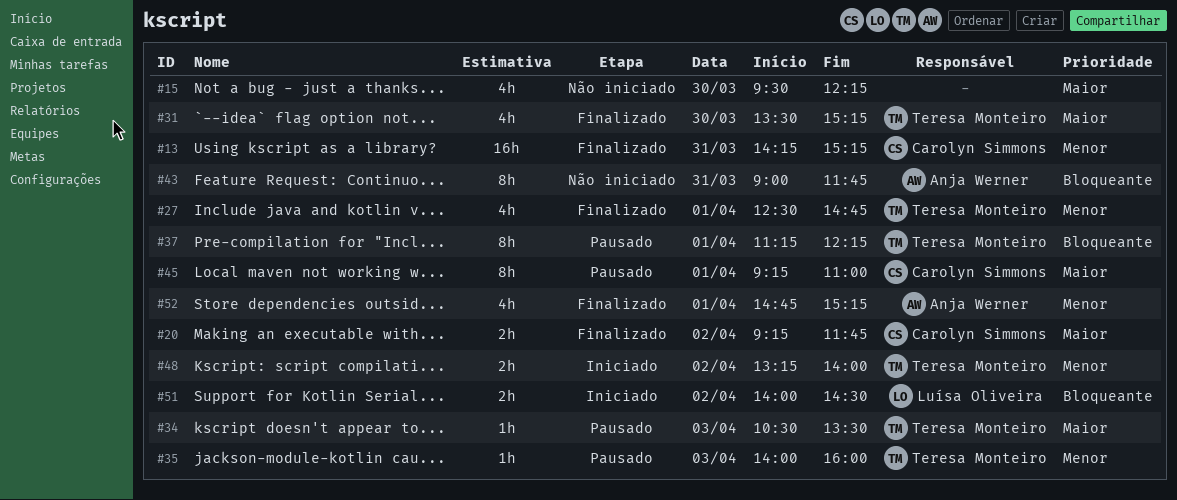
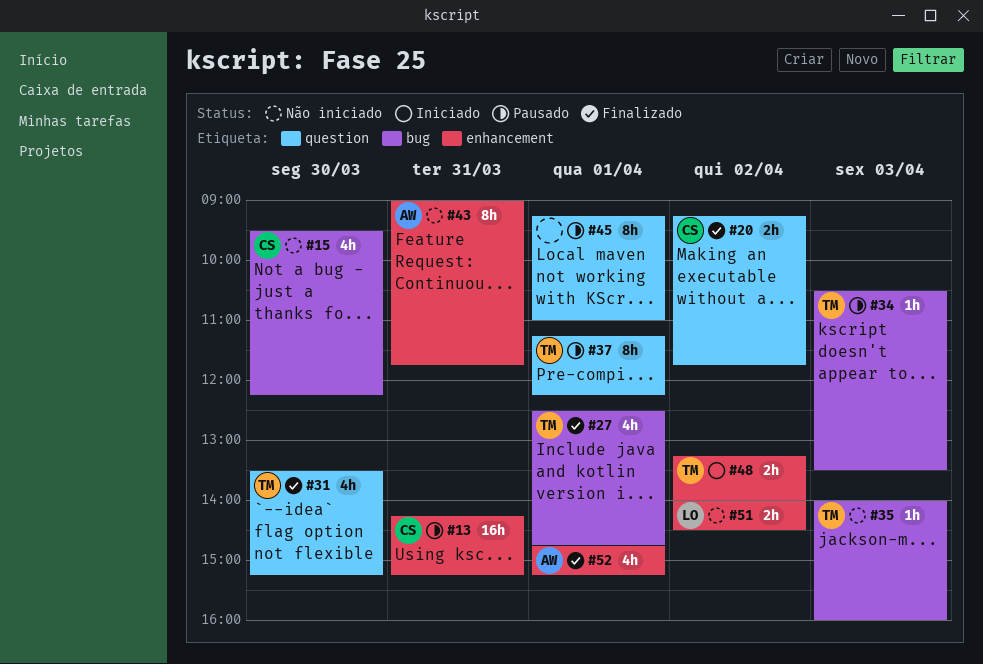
#13, status: Finalizado -> Pausado
#15, owner: none -> Carolyn Simmons
#35, status: Pausado -> Não iniciado
#45, owner: Carolyn Simmons -> none
#51, status: Iniciado -> Não iniciado

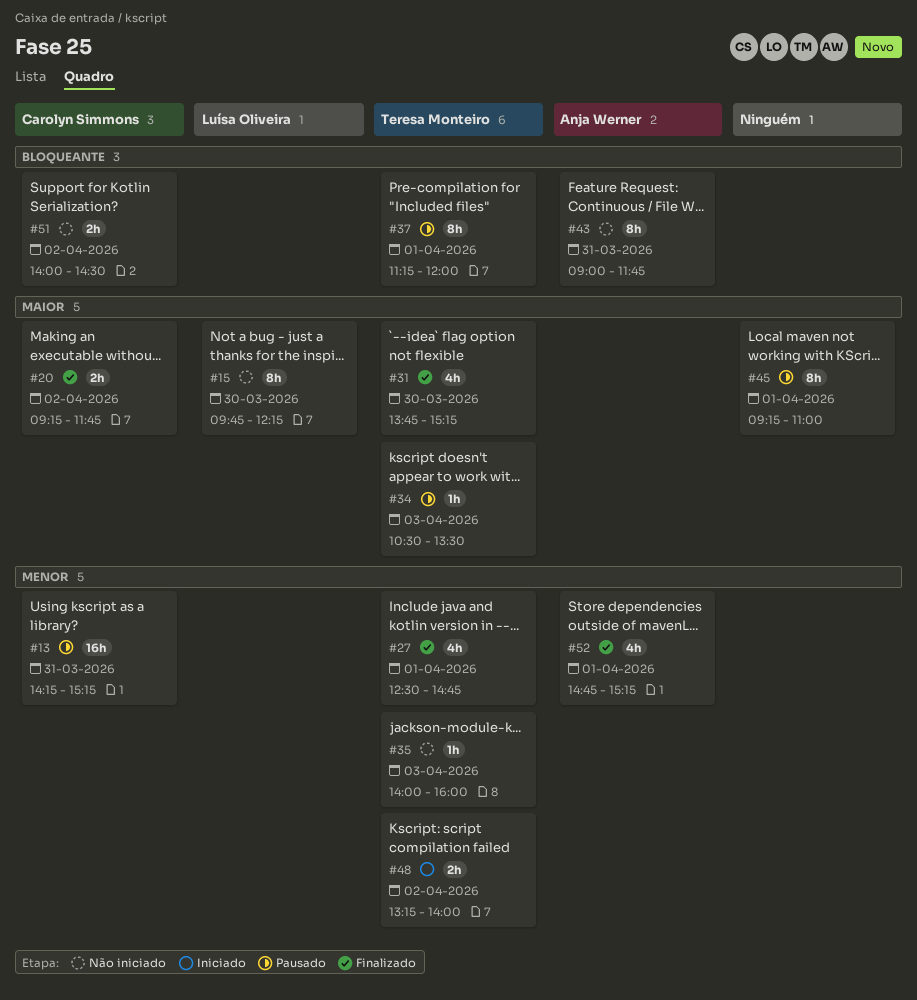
#15, owner: Carolyn Simmons -> Luísa Oliveira
#15, estimate: 4h -> 8h
#15, begins: 09:30 -> 09:45
#31, begins: 13:30 -> 13:45
#37, ends: 12:15 -> 12:00
#51, owner: Luísa Oliveira -> Carolyn Simmons

